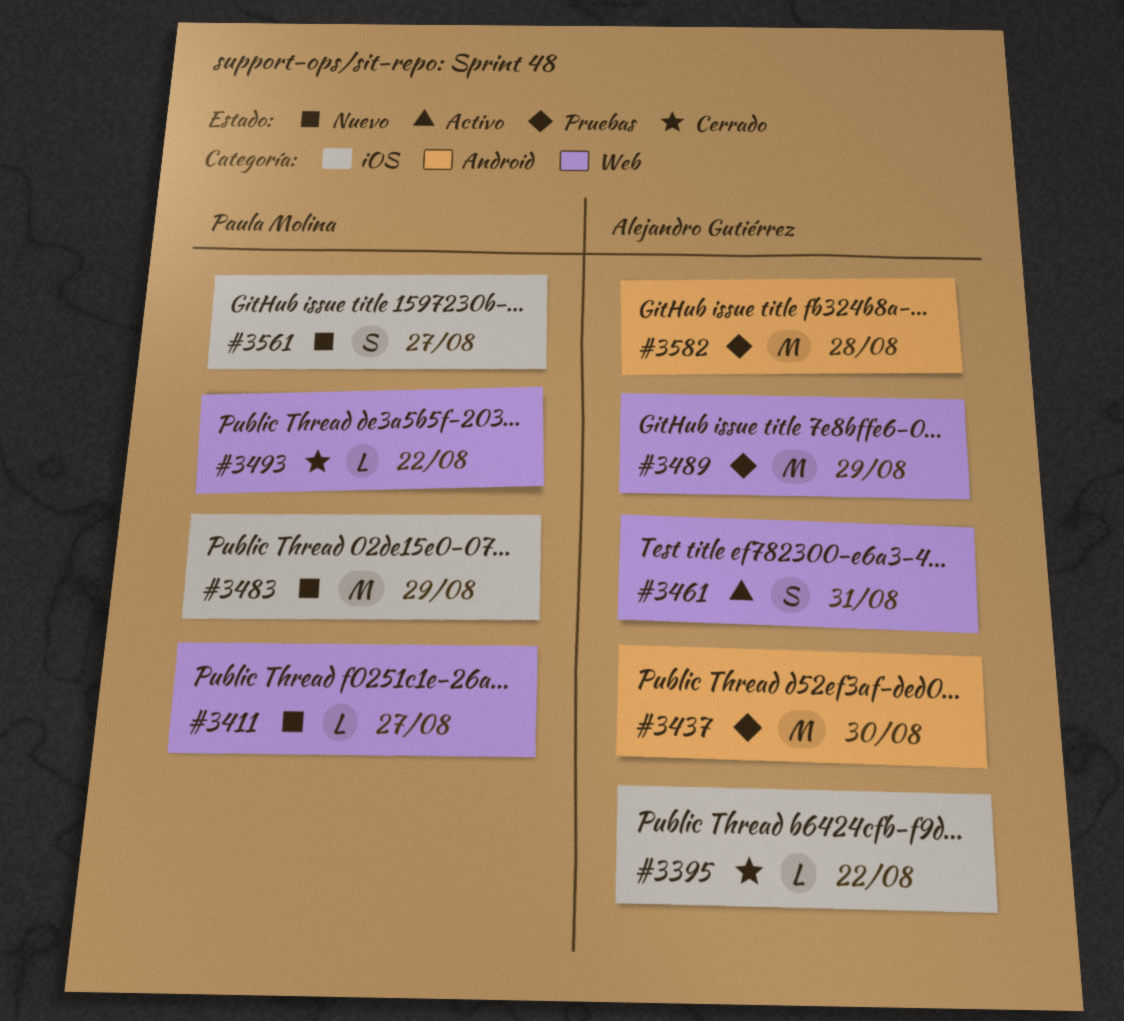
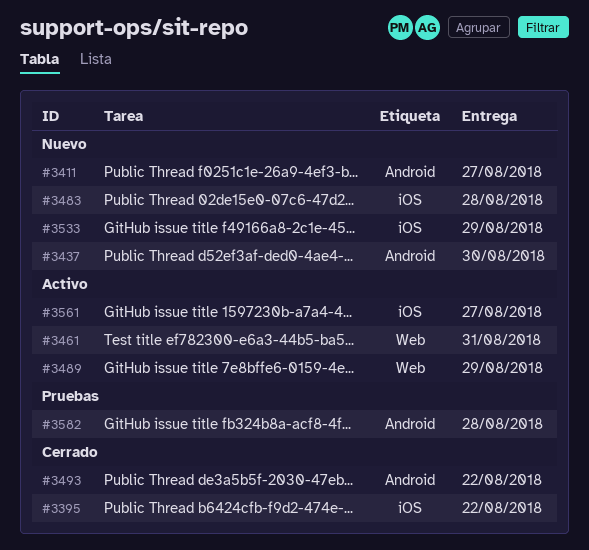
#3411, label: Web -> Android
#3437, status: Pruebas -> Nuevo
#3483, due: Aug 29 -> Aug 28
#3489, status: Pruebas -> Activo
#3493, label: Web -> Android
#3533: none -> present
#3561, status: Nuevo -> Activo

